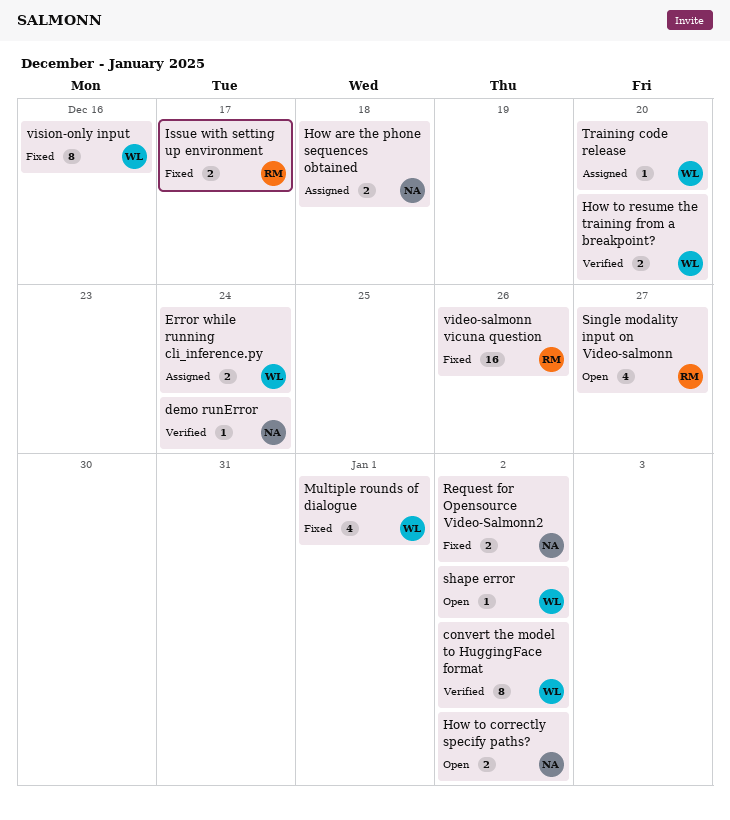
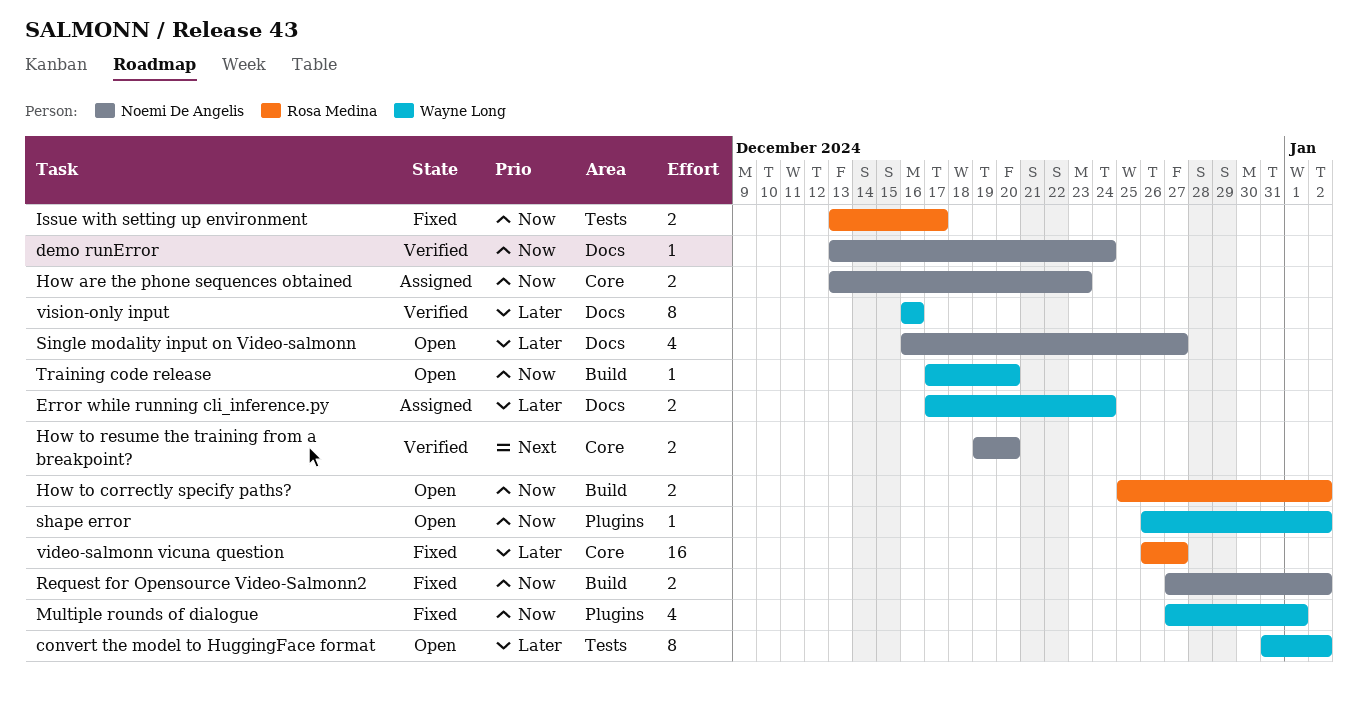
convert the model to HuggingFace format, status: Verified -> Open
How are the phone sequences obtained, due: Dec 18 -> Dec 23
How to correctly specify paths?, owner: Noemi De Angelis -> Rosa Medina
How to resume the training from a breakpoint?, owner: Wayne Long -> Noemi De Angelis
Single modality input on Video-salmonn, owner: Rosa Medina -> Noemi De Angelis
Training code release, status: Assigned -> Open
video-salmonn vicuna question, due: Dec 26 -> Dec 27
vision-only input, status: Fixed -> Verified

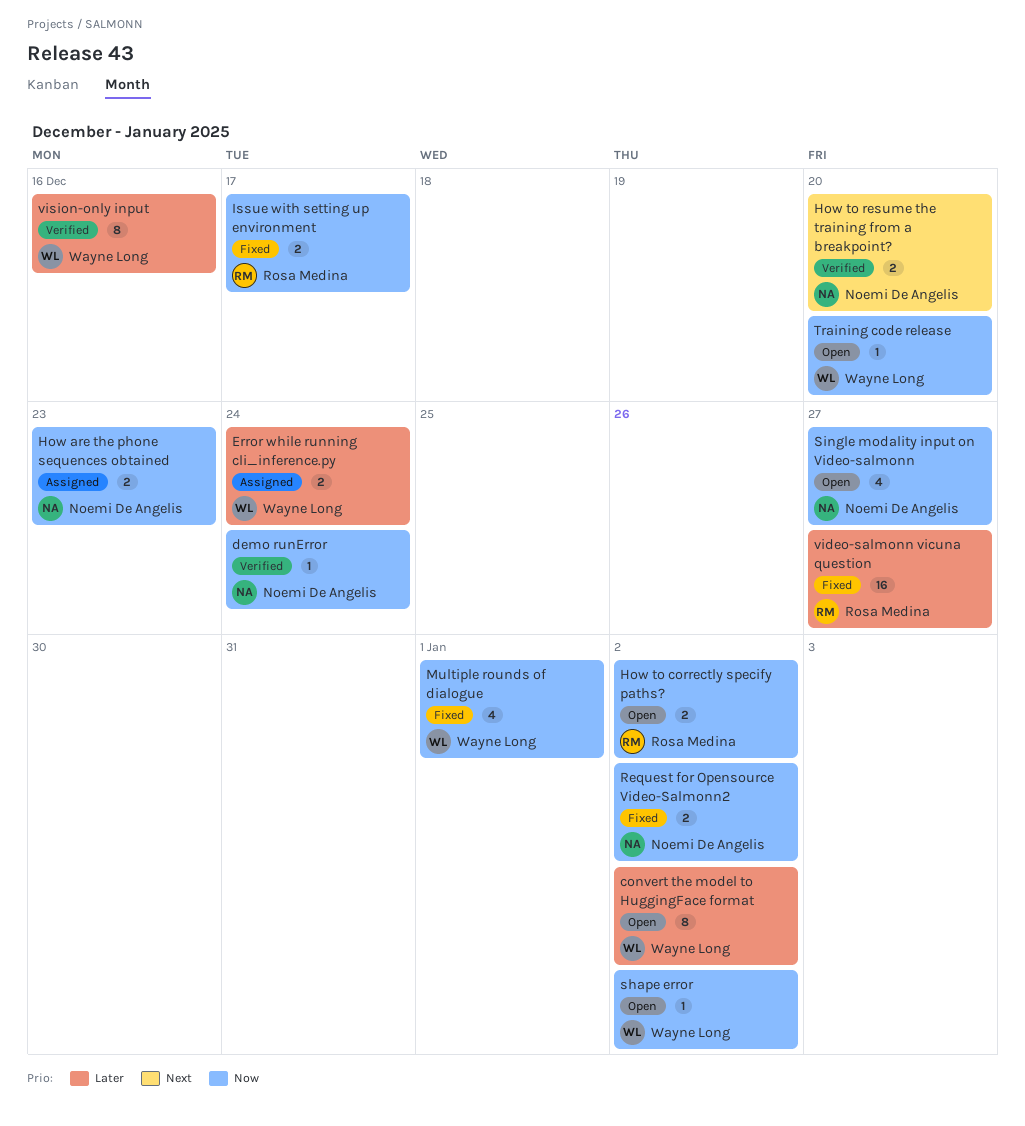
Single modality input on Video-salmonn, priority: Later -> Now

